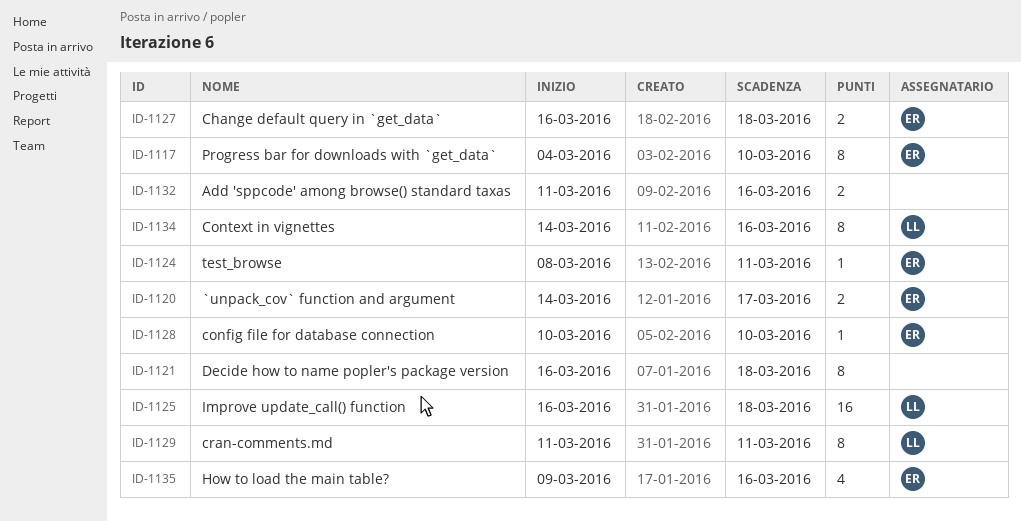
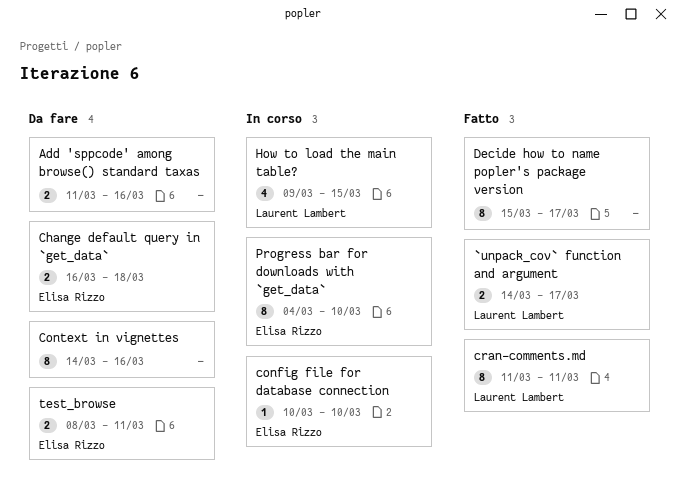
`unpack_cov` function and argument, owner: Elisa Rizzo -> Laurent Lambert
Context in vignettes, owner: Laurent Lambert -> none
Decide how to name popler's package version, start: Mar 16 -> Mar 15
Decide how to name popler's package version, due: Mar 18 -> Mar 17
How to load the main table?, owner: Elisa Rizzo -> Laurent Lambert
How to load the main table?, due: Mar 16 -> Mar 15
Improve update_call() function: present -> none
test_browse, estimate: 1 -> 2

